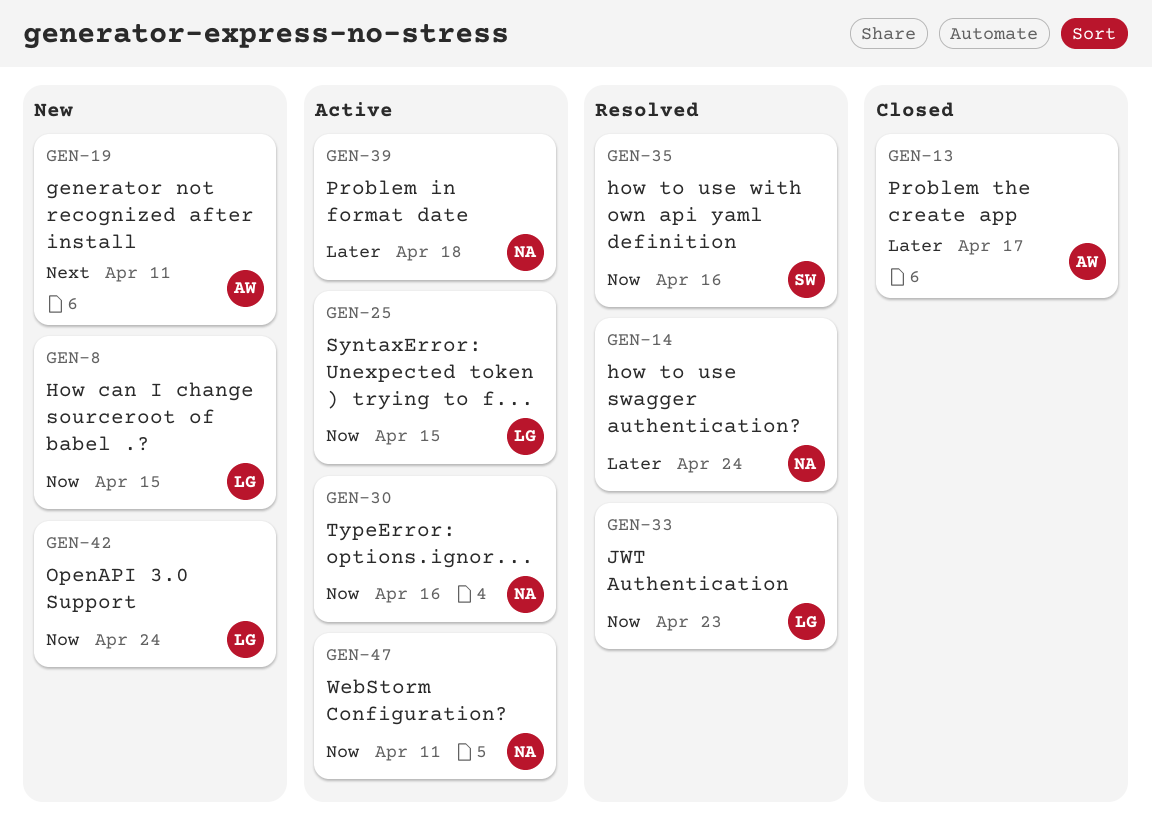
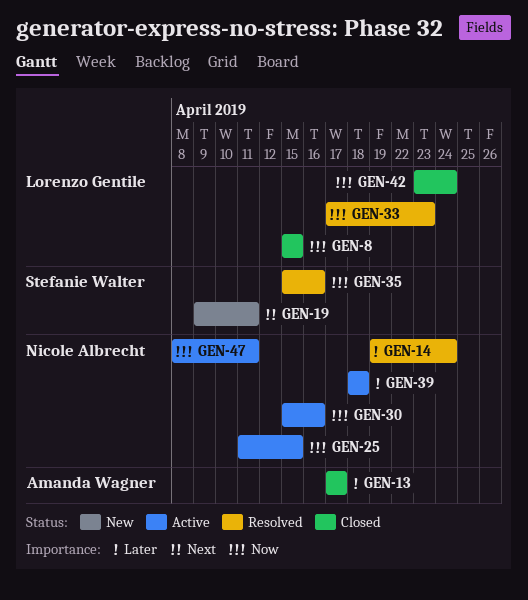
GEN-8, status: New -> Closed
GEN-19, owner: Amanda Wagner -> Stefanie Walter
GEN-25, owner: Lorenzo Gentile -> Nicole Albrecht
GEN-42, status: New -> Closed

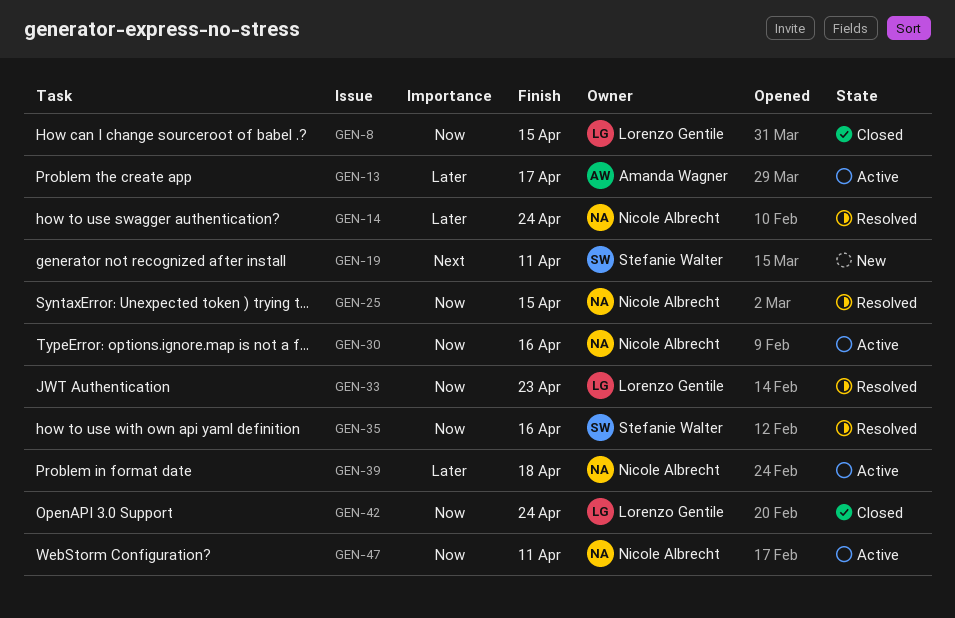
GEN-13, status: Closed -> Active
GEN-25, status: Active -> Resolved

